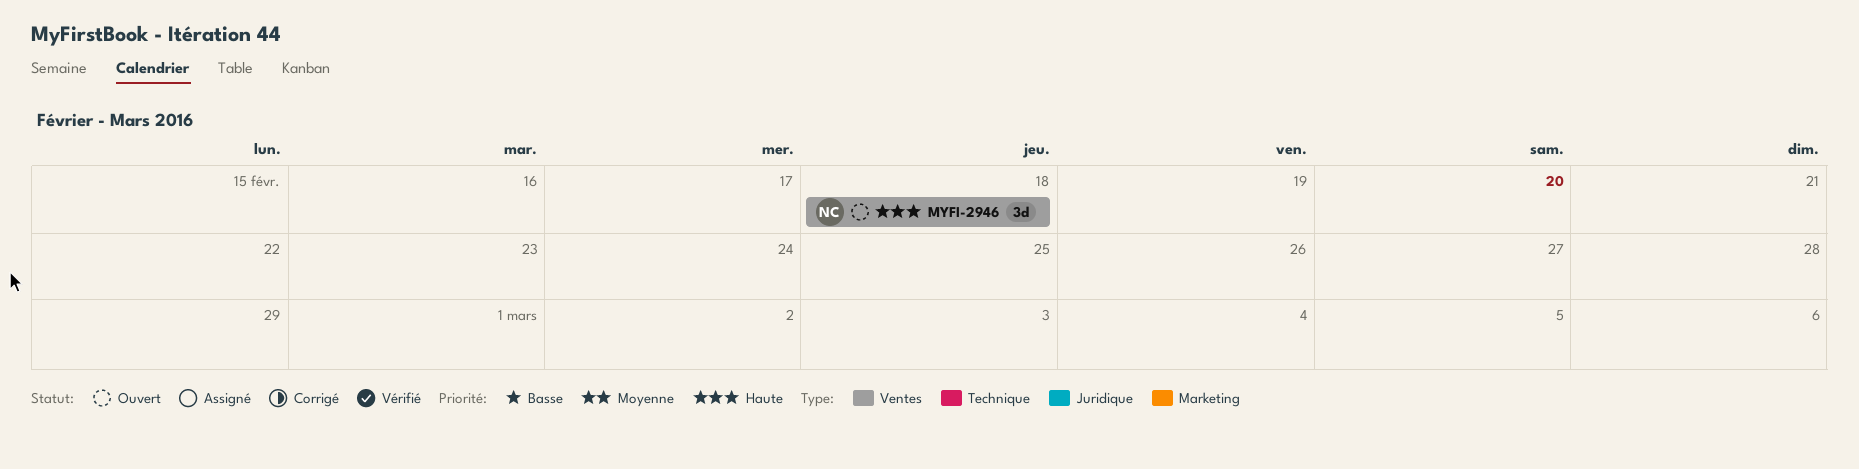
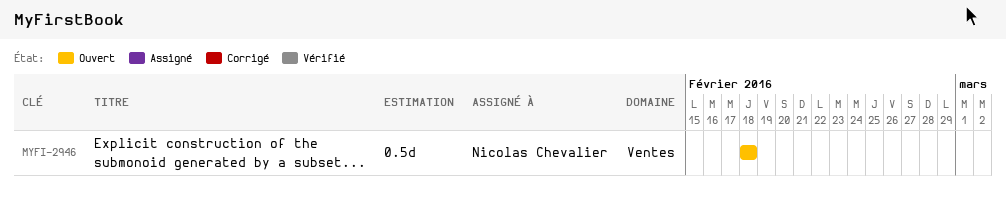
MYFI-2946, estimate: 3d -> 0.5d

